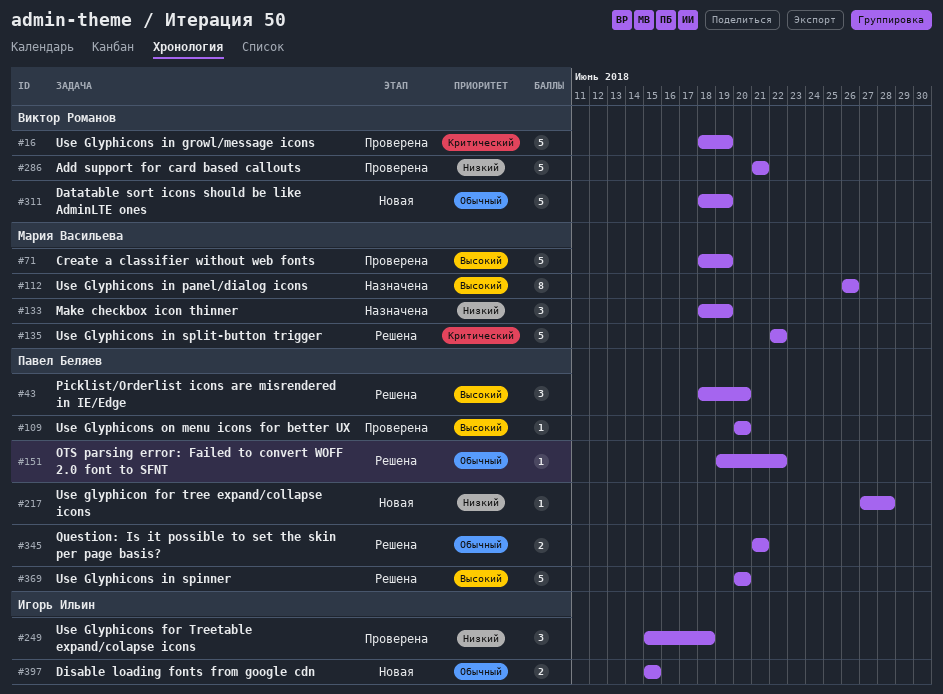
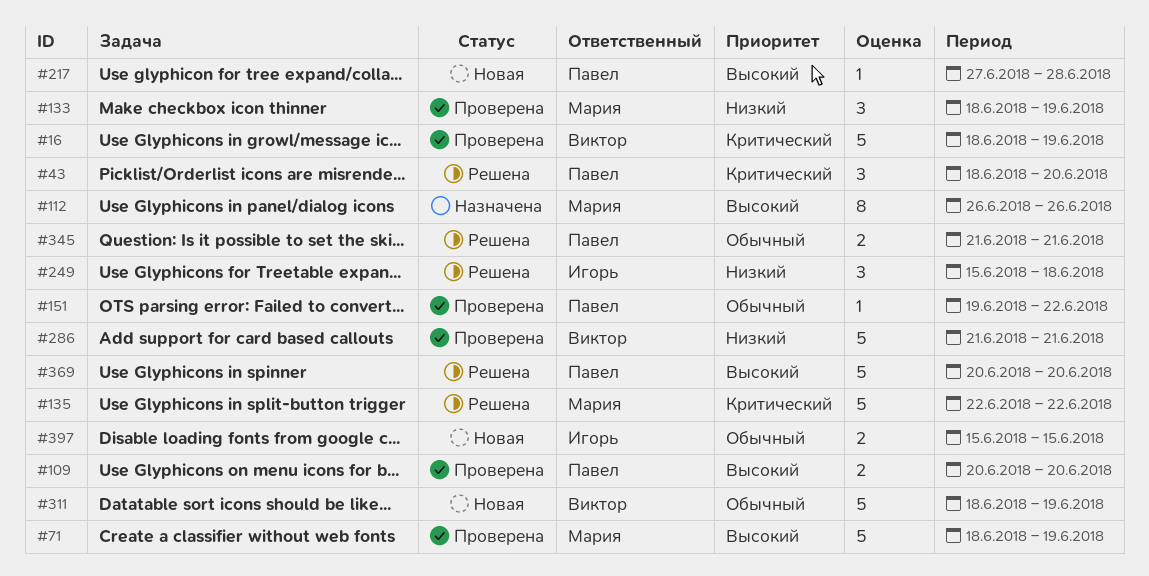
#43, priority: Высокий -> Критический
#109, estimate: 1 -> 2
#133, status: Назначена -> Проверена
#151, status: Решена -> Проверена
#217, priority: Низкий -> Высокий
#249, status: Проверена -> Решена

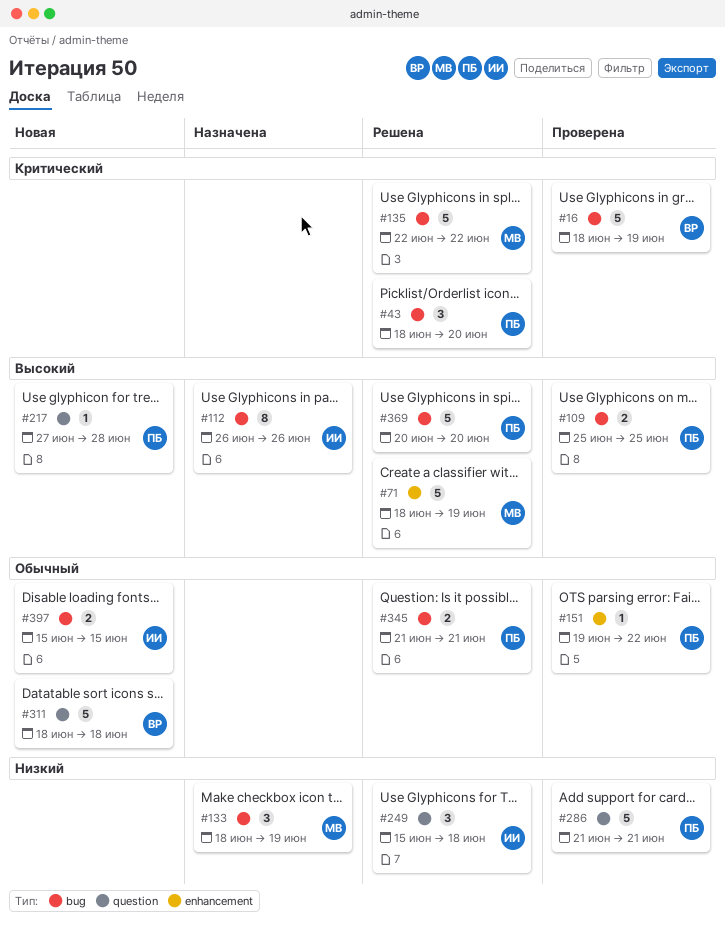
#71, status: Проверена -> Решена
#109, start: Jun 20 -> Jun 25
#109, due: Jun 20 -> Jun 25
#112, owner: Мария -> Игорь
#133, status: Проверена -> Назначена
#286, owner: Виктор -> Павел
#311, due: Jun 19 -> Jun 18

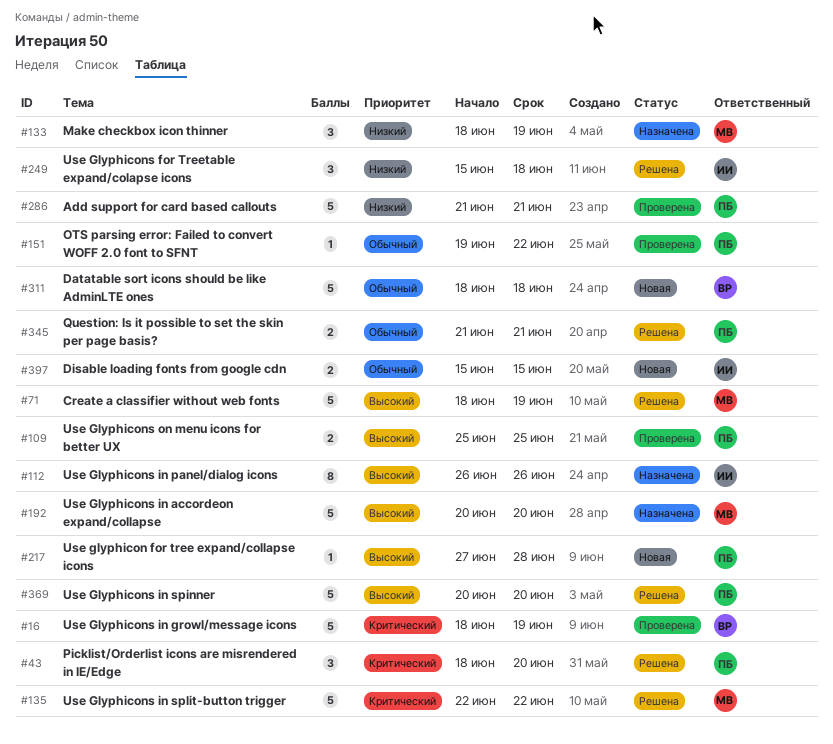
#192: none -> present

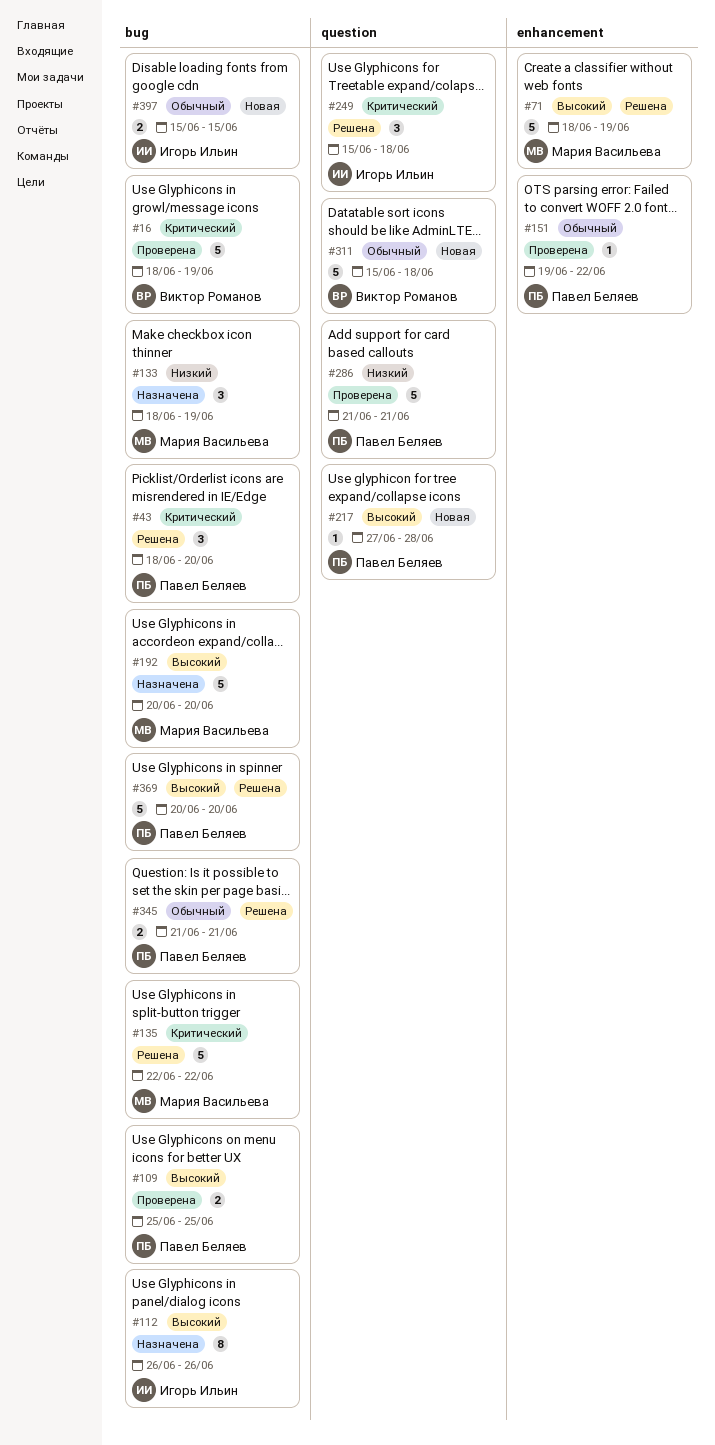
#249, priority: Низкий -> Критический
#311, start: Jun 18 -> Jun 15

